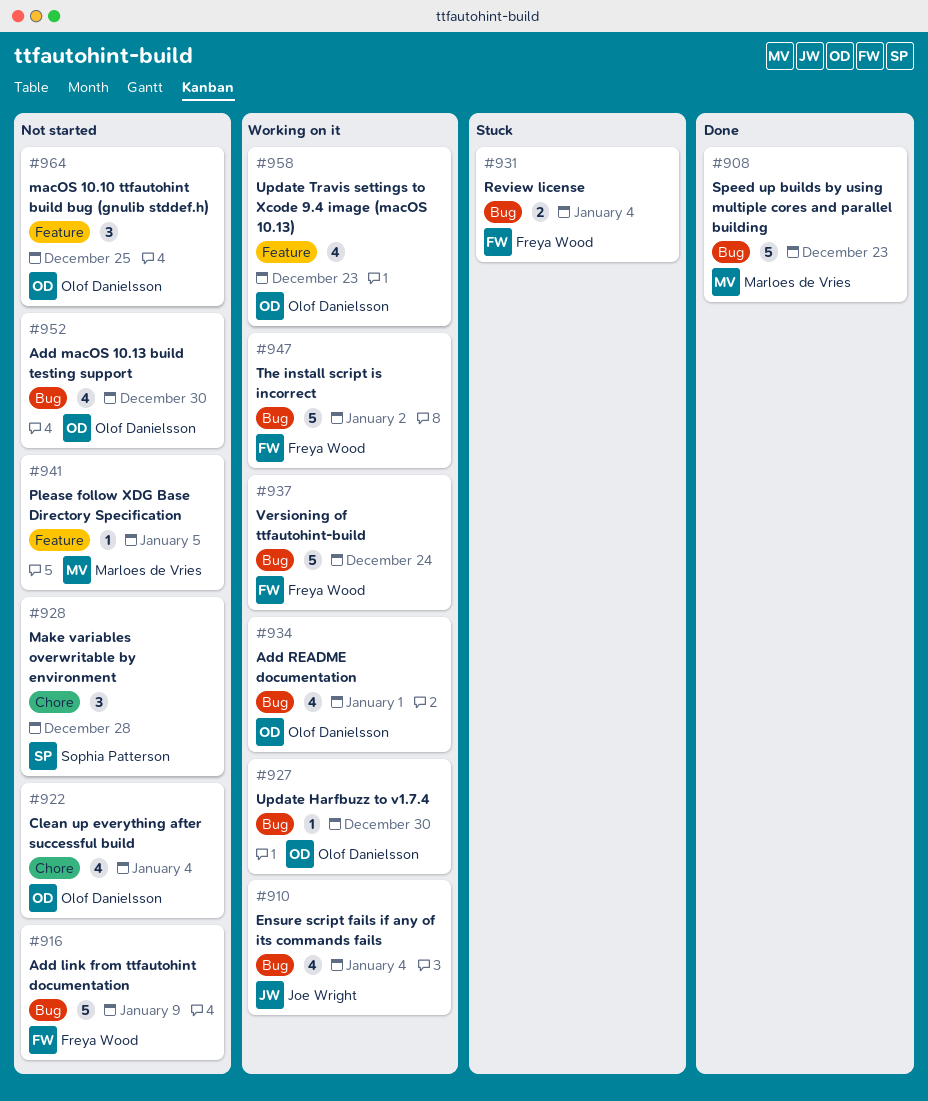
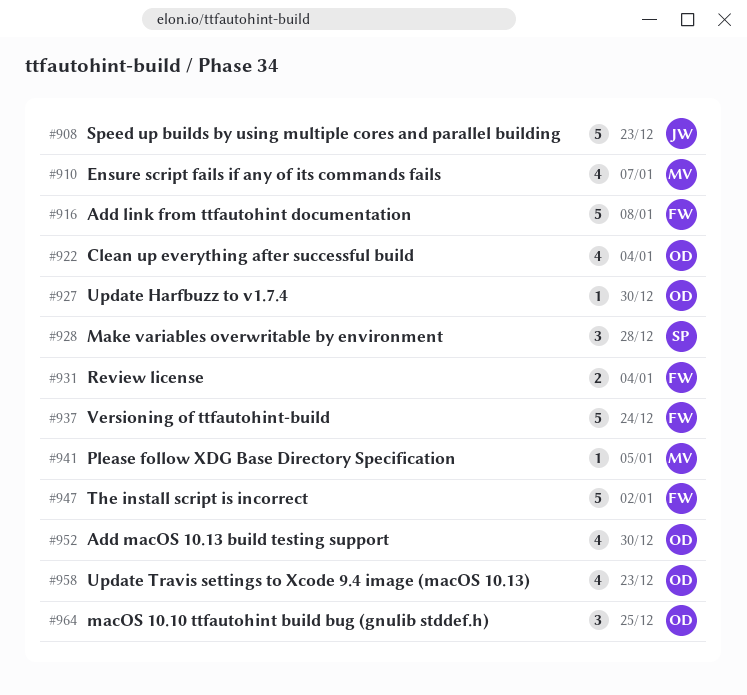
#908, owner: Marloes de Vries -> Joe Wright
#910, owner: Joe Wright -> Marloes de Vries
#910, due: Jan 4 -> Jan 7
#916, due: Jan 9 -> Jan 8
#934: present -> none

